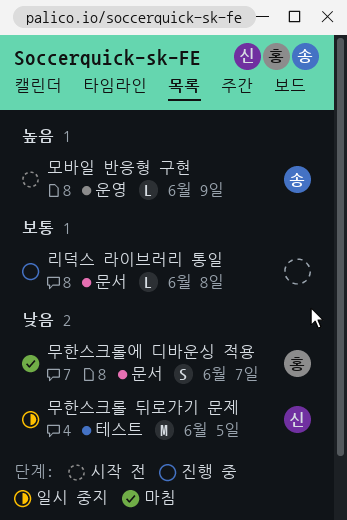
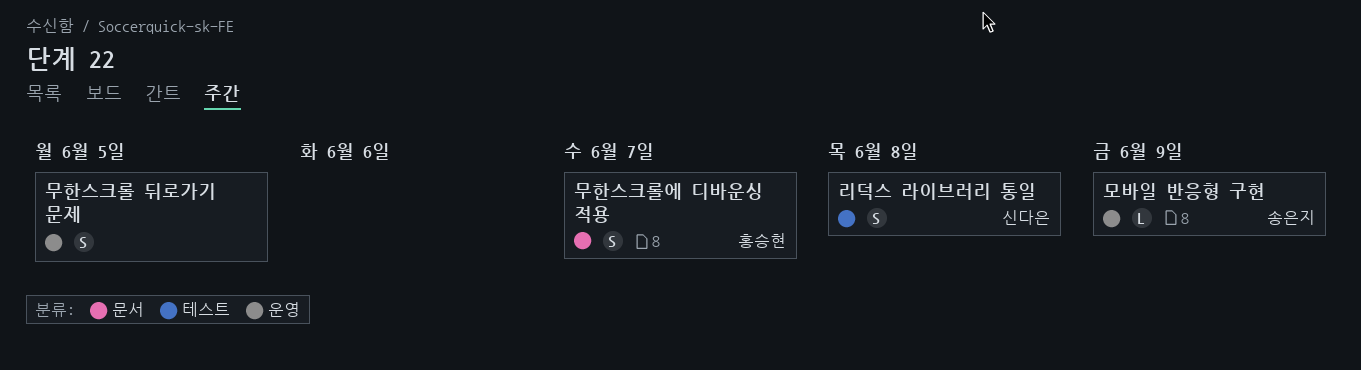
리덕스 라이브러리 통일, owner: none -> 신다은
리덕스 라이브러리 통일, label: 문서 -> 테스트
리덕스 라이브러리 통일, estimate: L -> S
무한스크롤 뒤로가기 문제, owner: 신다은 -> none
무한스크롤 뒤로가기 문제, label: 테스트 -> 운영
무한스크롤 뒤로가기 문제, estimate: M -> S

